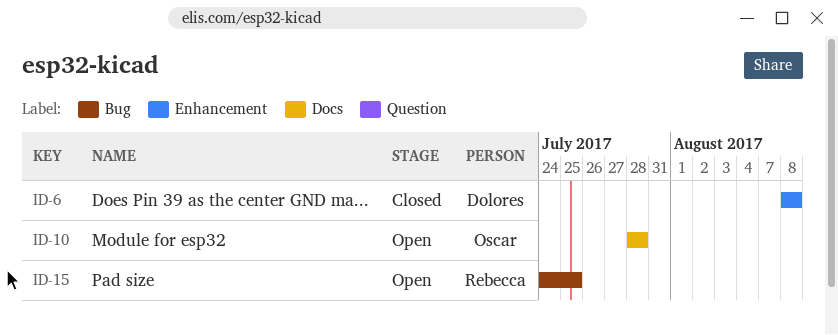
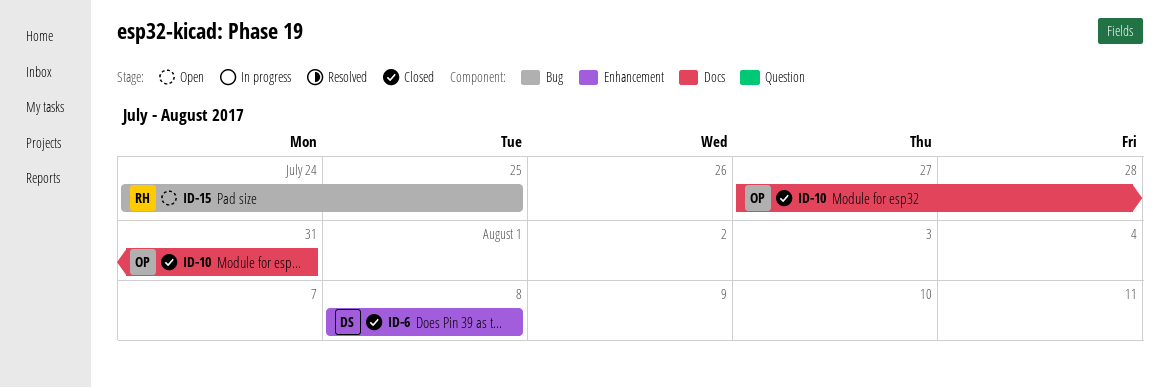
ID-10, status: Open -> Closed
ID-10, start: Jul 28 -> Jul 27
ID-10, due: Jul 28 -> Jul 31

